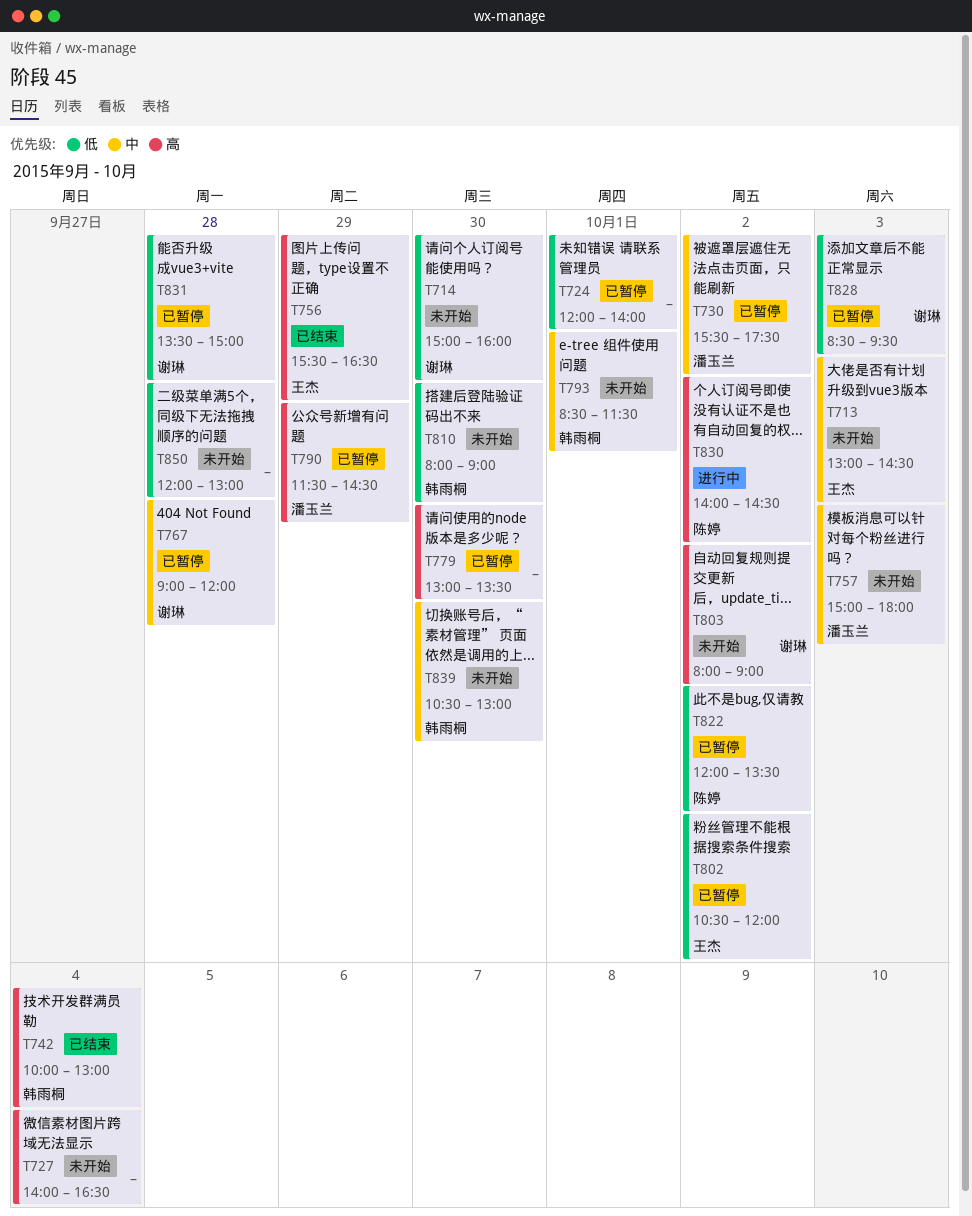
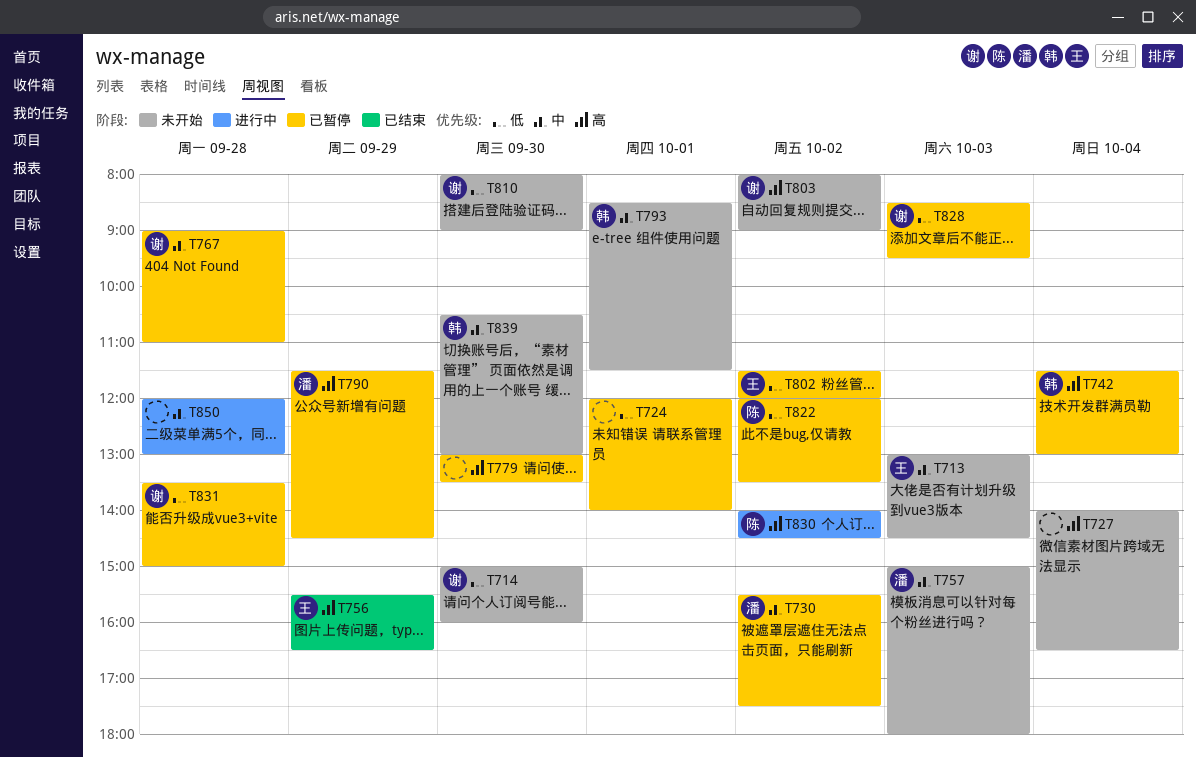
T742, status: 已结束 -> 已暂停
T742, begins: 10:00 -> 11:30
T767, ends: 12:00 -> 11:00
T802, begins: 10:30 -> 11:30
T810, owner: 韩雨桐 -> 谢琳
T850, status: 未开始 -> 进行中
T850, priority: 低 -> 中

